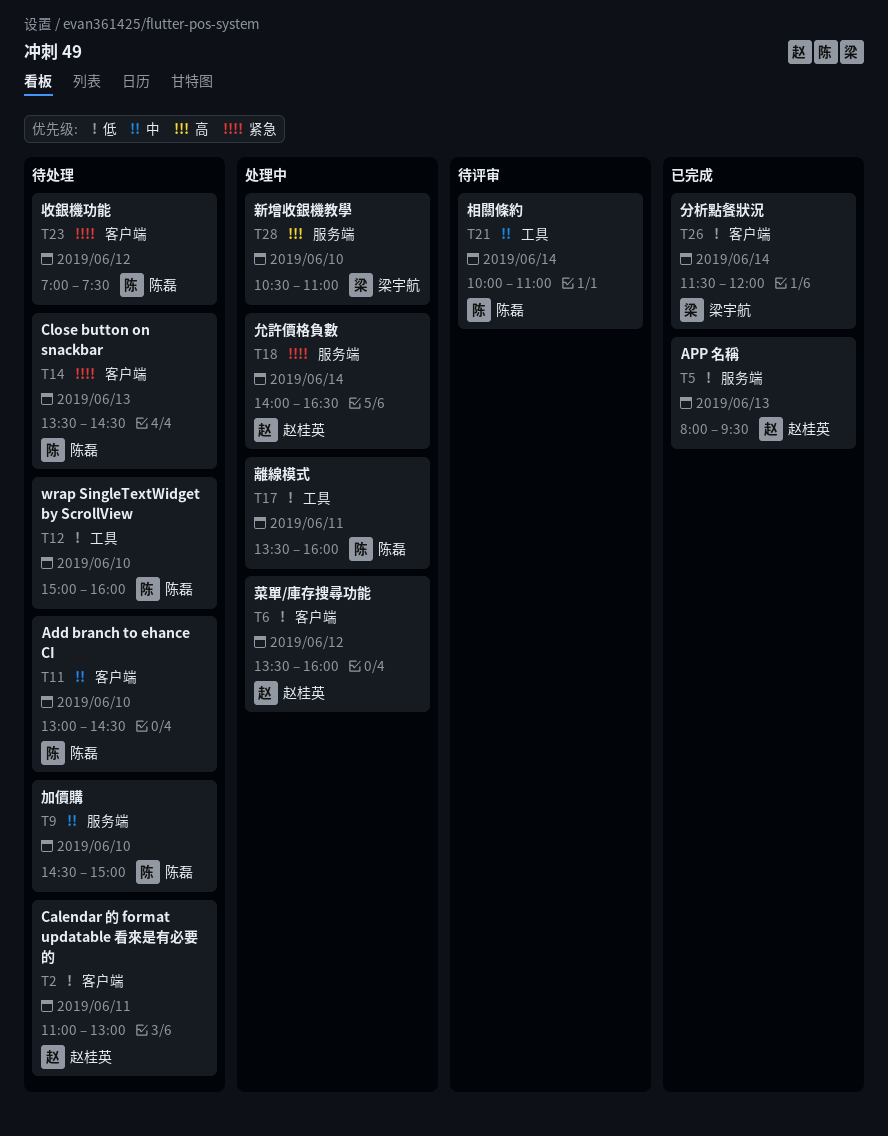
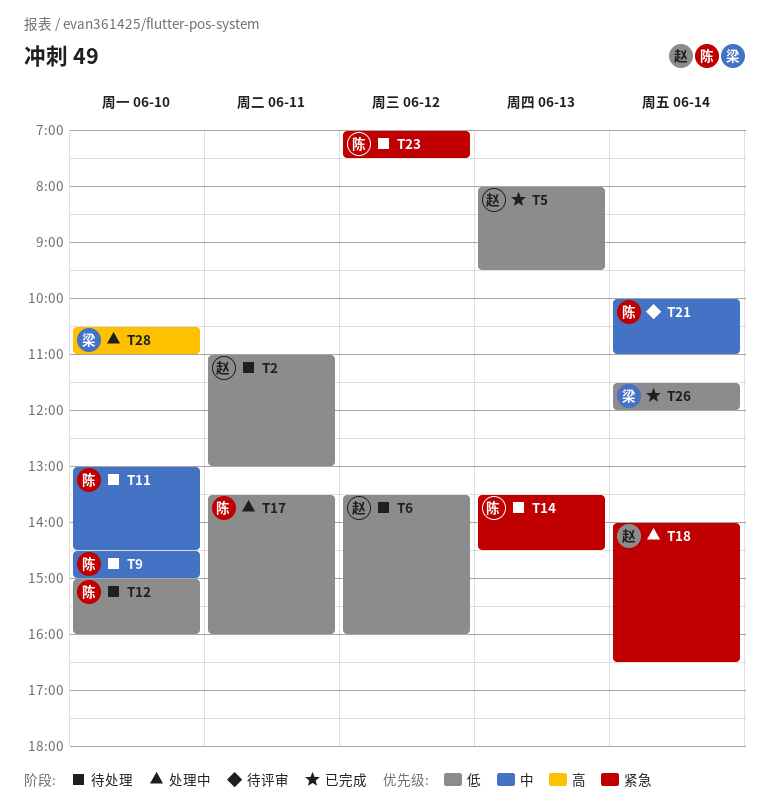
T6, status: 处理中 -> 待处理

